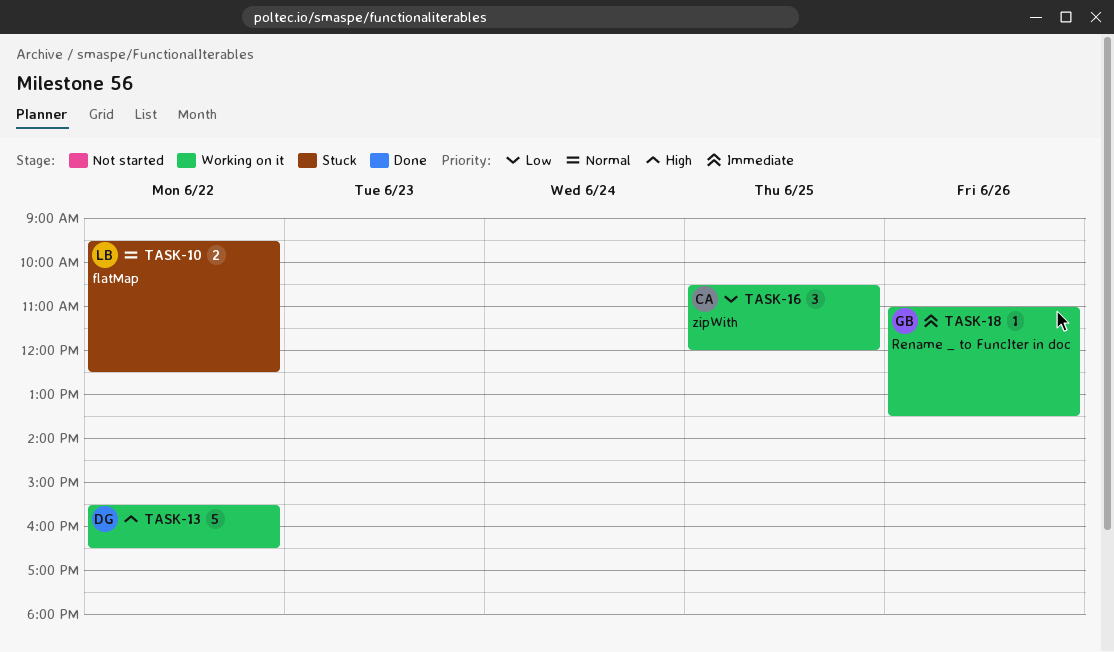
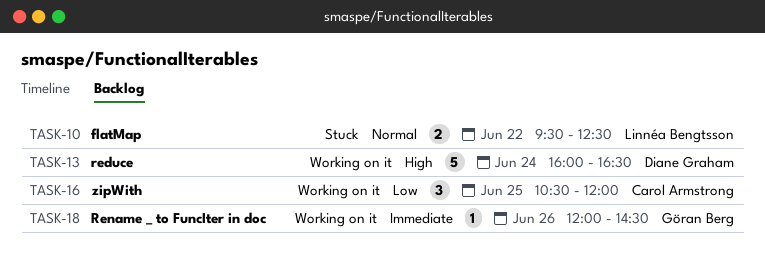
TASK-13, day: Jun 22 -> Jun 24
TASK-13, begins: 15:30 -> 16:00
TASK-18, begins: 11:00 -> 12:00
TASK-18, ends: 13:30 -> 14:30

